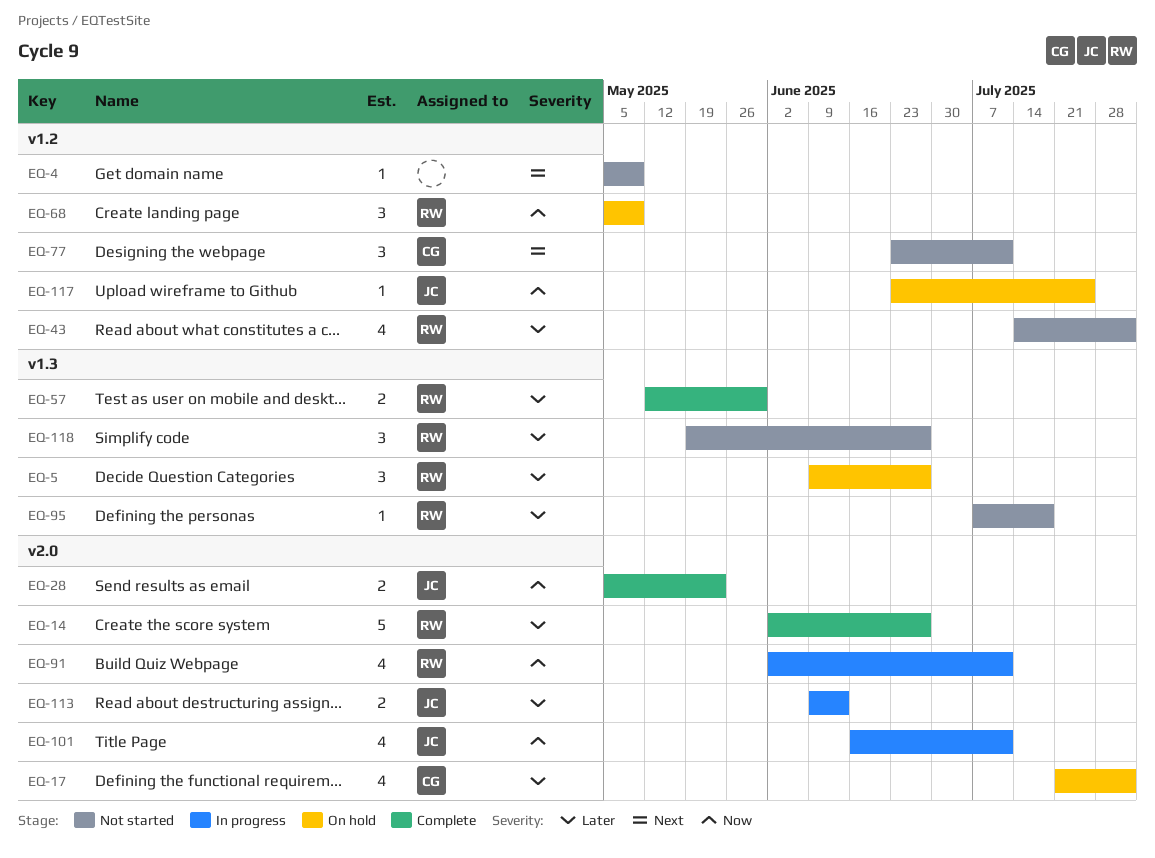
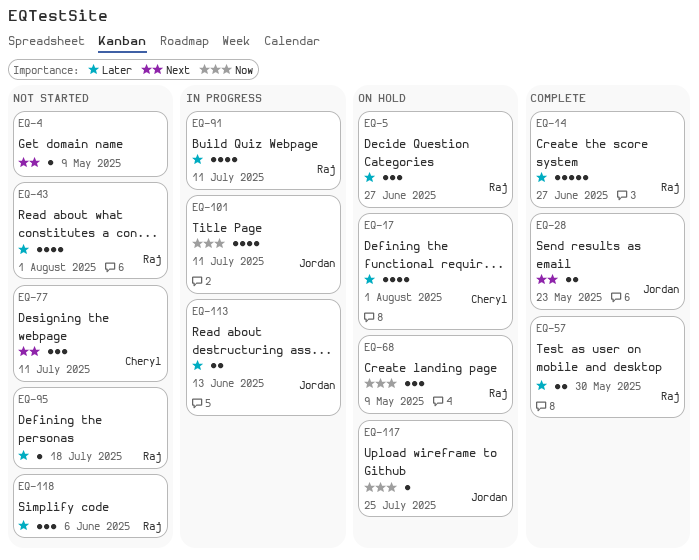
EQ-28, priority: Now -> Next
EQ-91, priority: Now -> Later
EQ-118, due: Jun 27 -> Jun 6

